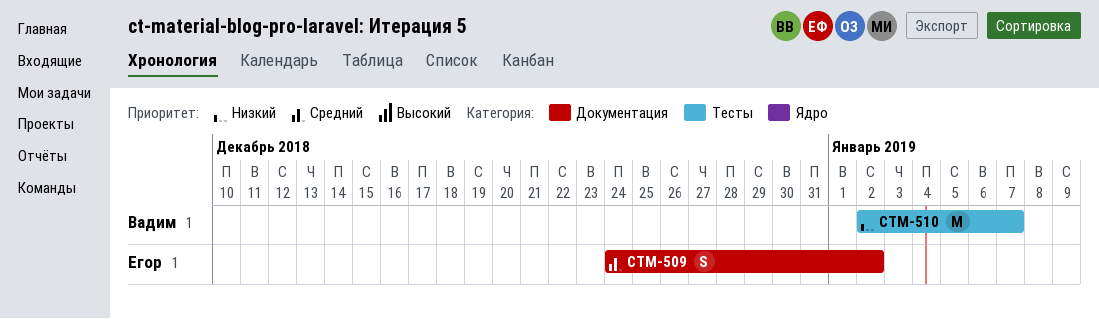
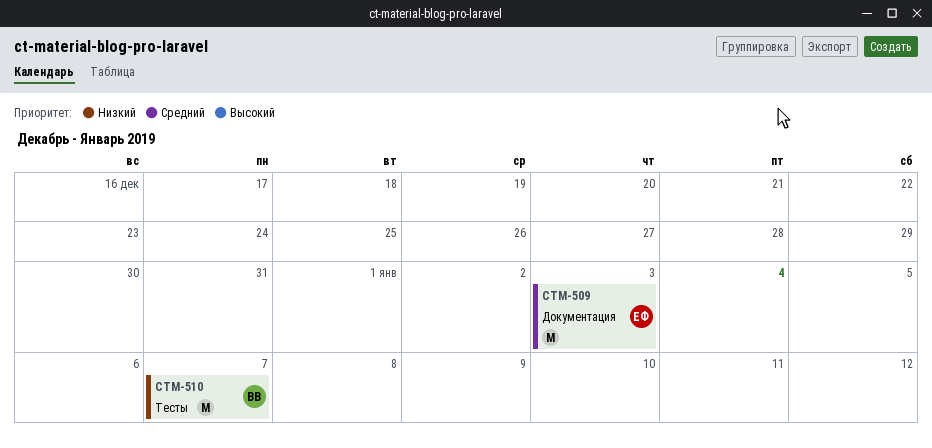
CTM-509, estimate: S -> M
CTM-509, due: Jan 2 -> Jan 3

